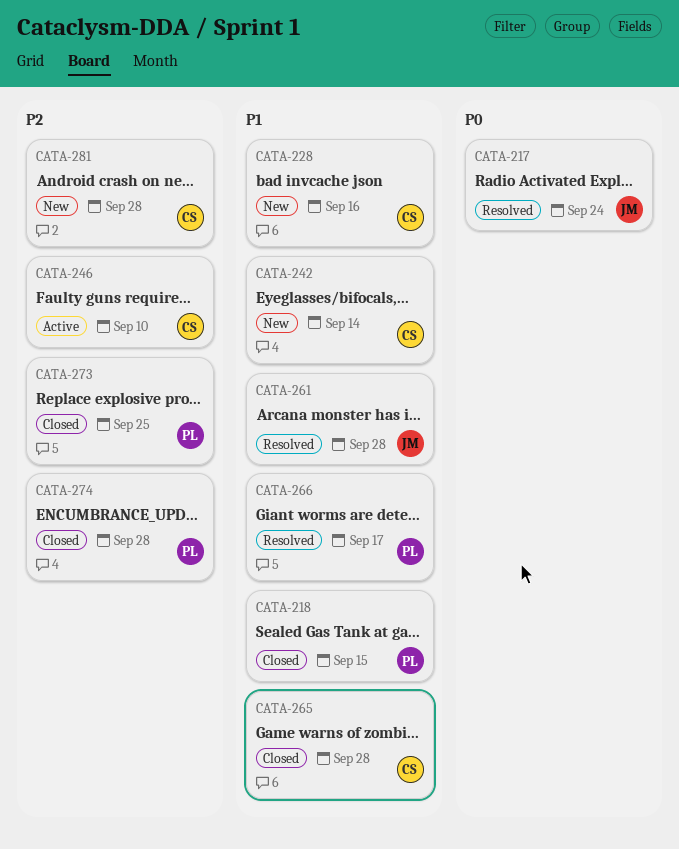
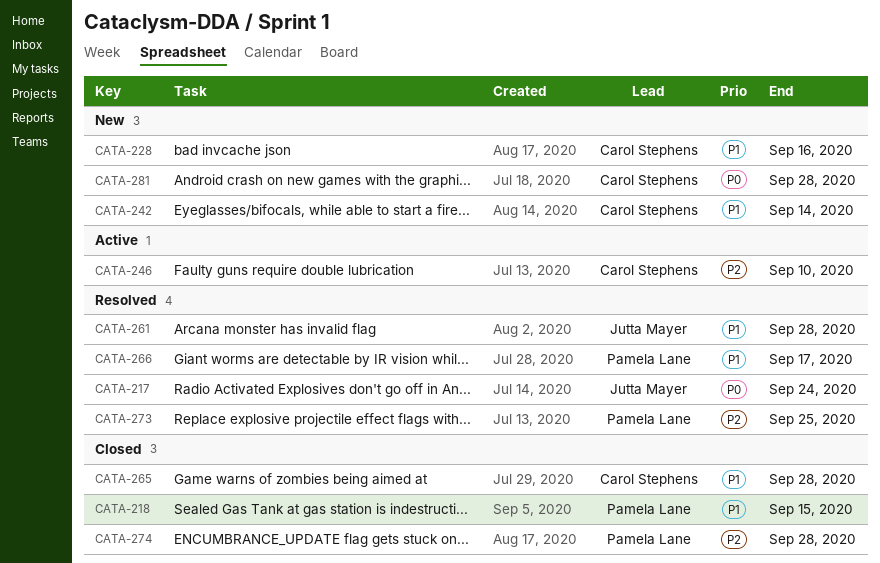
CATA-273, status: Closed -> Resolved
CATA-281, priority: P2 -> P0

